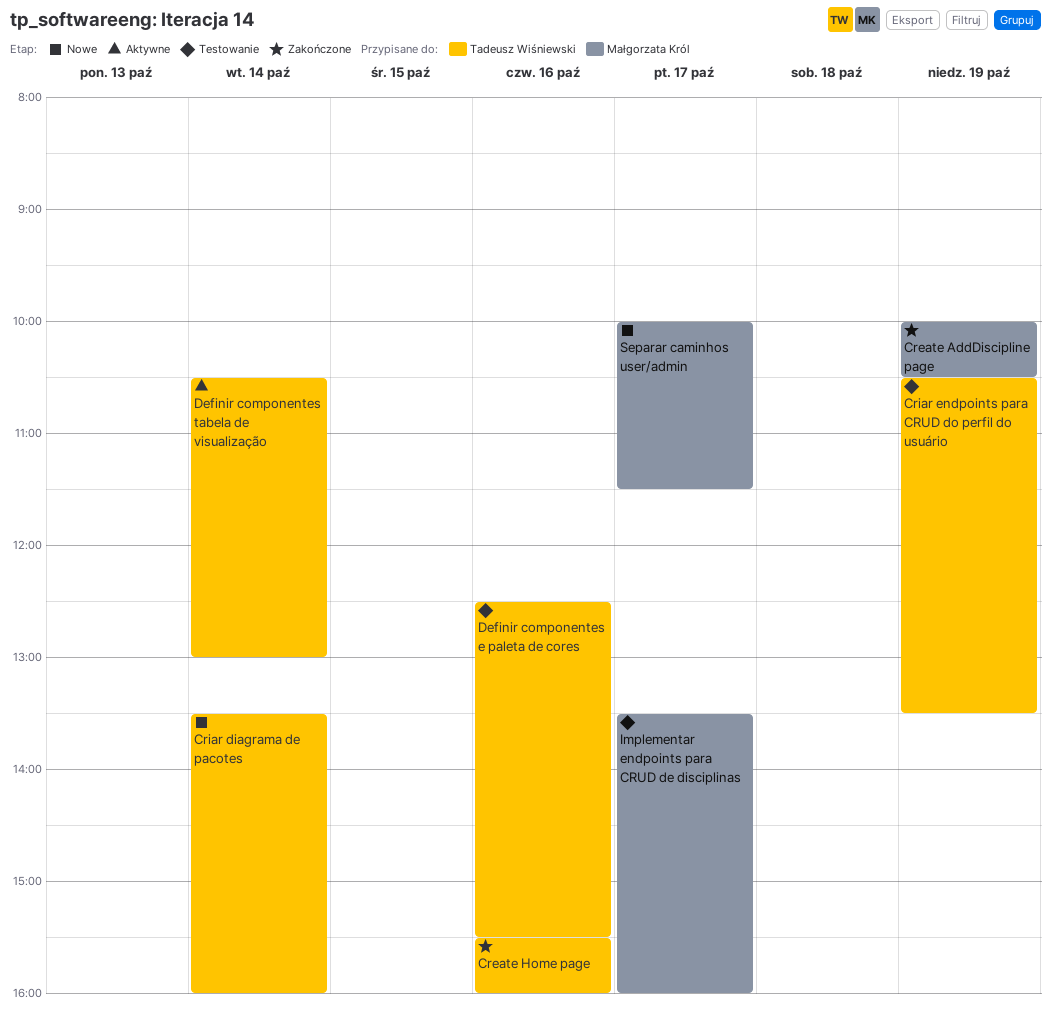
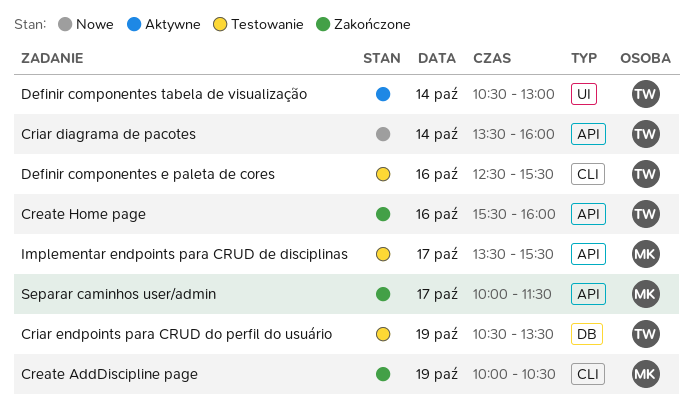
Implementar endpoints para CRUD de disciplinas, ends: 16:00 -> 15:30
Separar caminhos user/admin, status: Nowe -> Zakończone

